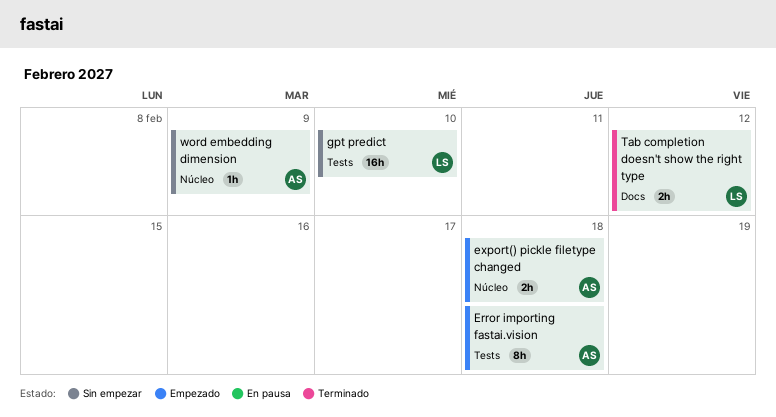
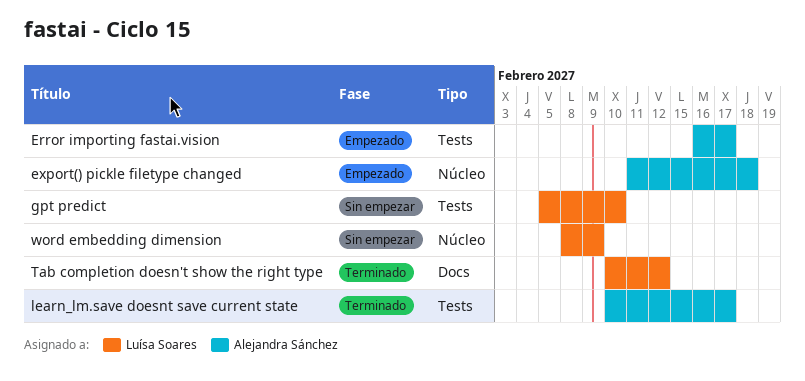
Error importing fastai.vision, due: Feb 18 -> Feb 17
learn_lm.save doesnt save current state: none -> present
word embedding dimension, owner: Alejandra Sánchez -> Luísa Soares

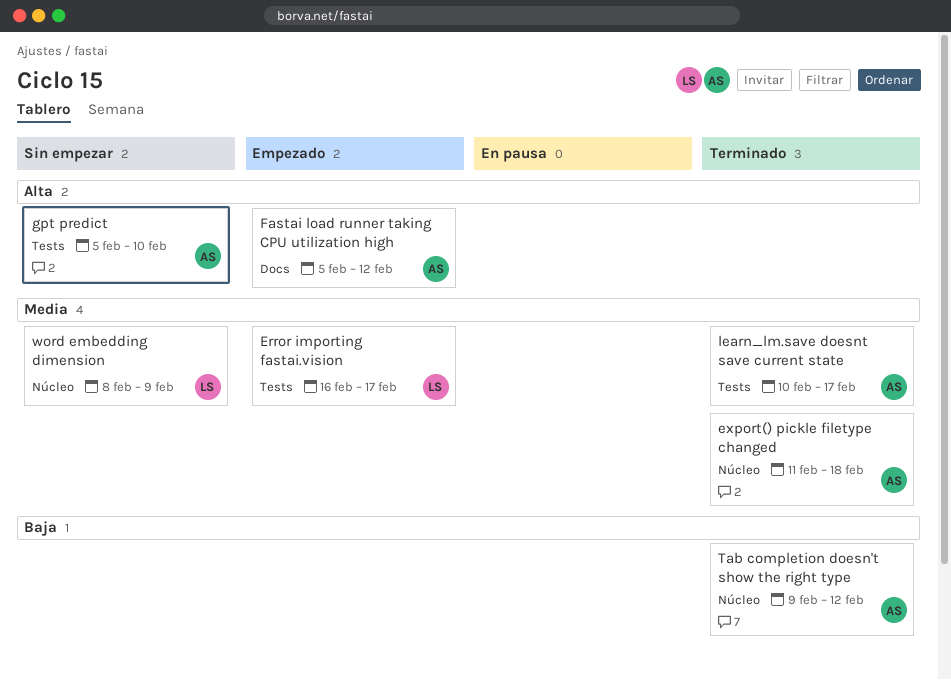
Error importing fastai.vision, owner: Alejandra Sánchez -> Luísa Soares
export() pickle filetype changed, status: Empezado -> Terminado
Fastai load runner taking CPU utilization high: none -> present
gpt predict, owner: Luísa Soares -> Alejandra Sánchez
Tab completion doesn't show the right type, owner: Luísa Soares -> Alejandra Sánchez
Tab completion doesn't show the right type, label: Docs -> Núcleo
Tab completion doesn't show the right type, start: Feb 10 -> Feb 9

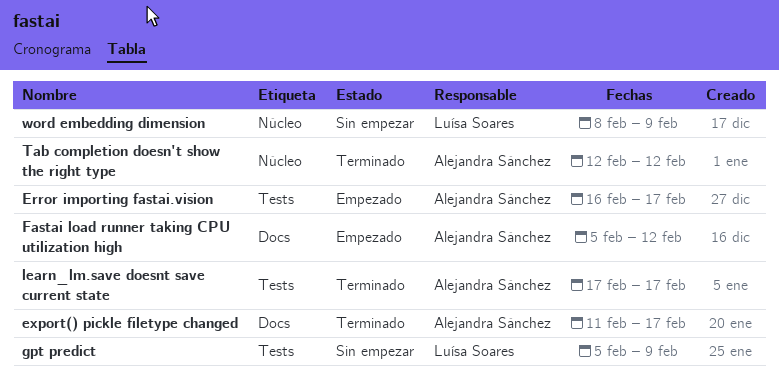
Error importing fastai.vision, owner: Luísa Soares -> Alejandra Sánchez
export() pickle filetype changed, label: Núcleo -> Docs
export() pickle filetype changed, due: Feb 18 -> Feb 17
gpt predict, owner: Alejandra Sánchez -> Luísa Soares
gpt predict, due: Feb 10 -> Feb 9
learn_lm.save doesnt save current state, start: Feb 10 -> Feb 17
Tab completion doesn't show the right type, start: Feb 9 -> Feb 12

